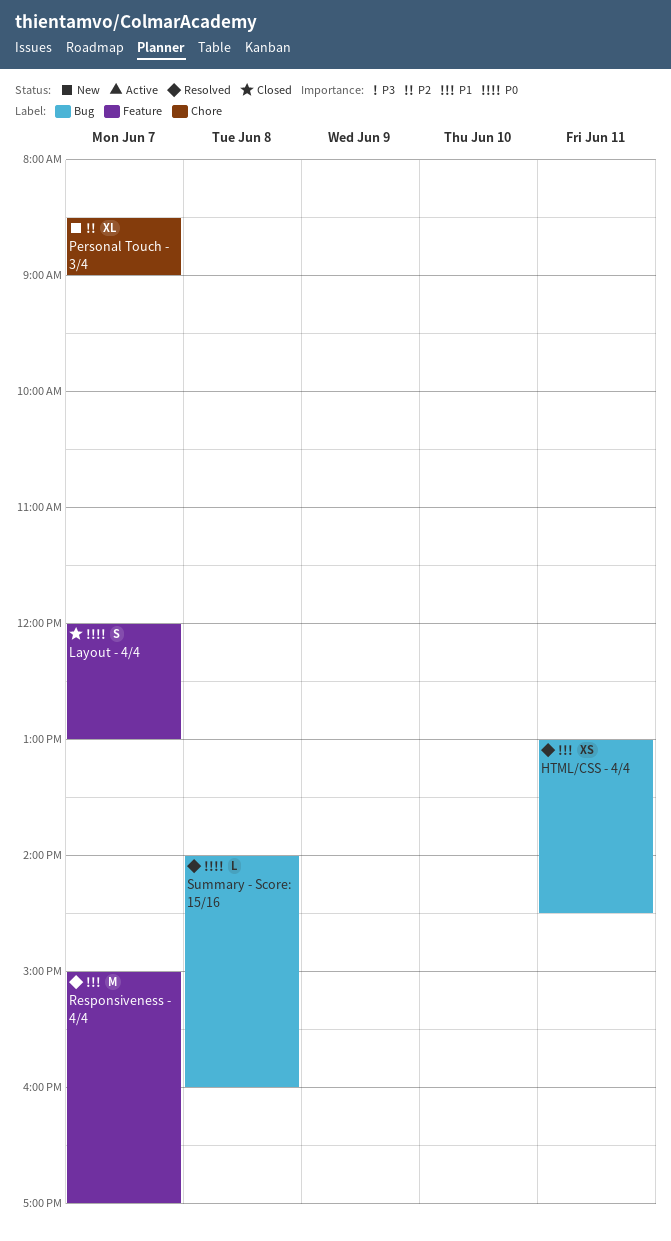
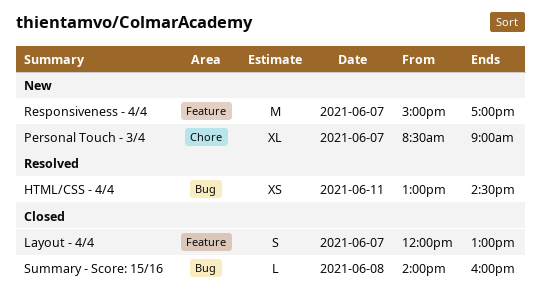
Responsiveness - 4/4, status: Resolved -> New
Summary - Score: 15/16, status: Resolved -> Closed

